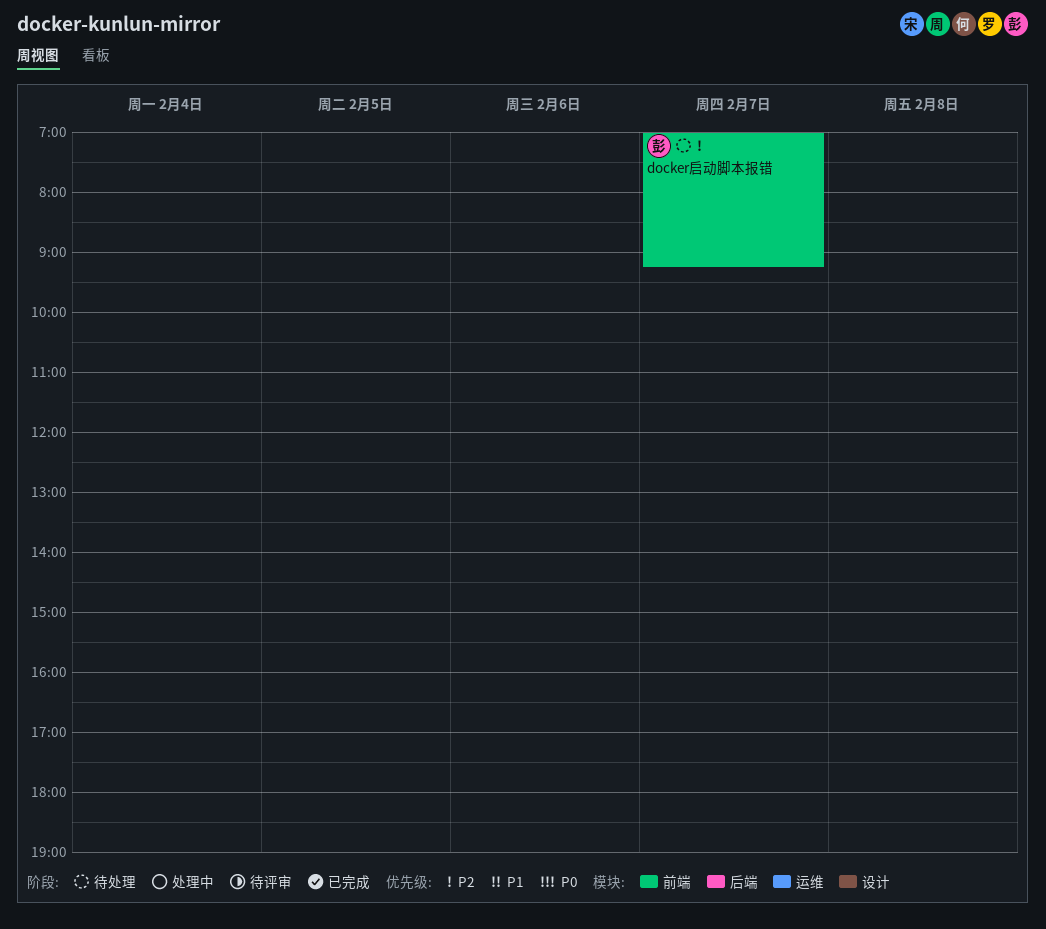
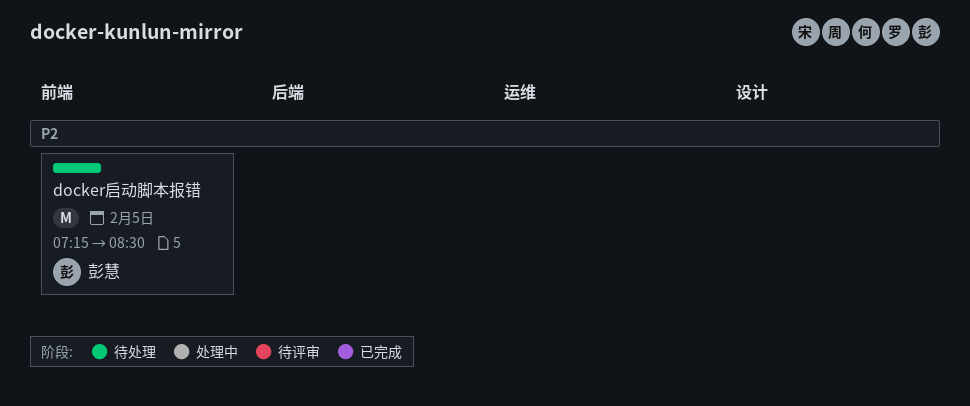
docker启动脚本报错, day: Feb 7 -> Feb 5
docker启动脚本报错, begins: 07:00 -> 07:15
docker启动脚本报错, ends: 09:15 -> 08:30

